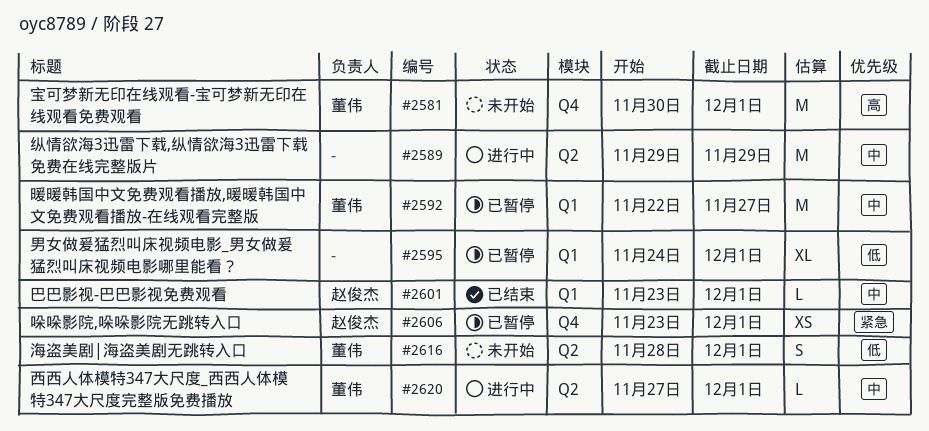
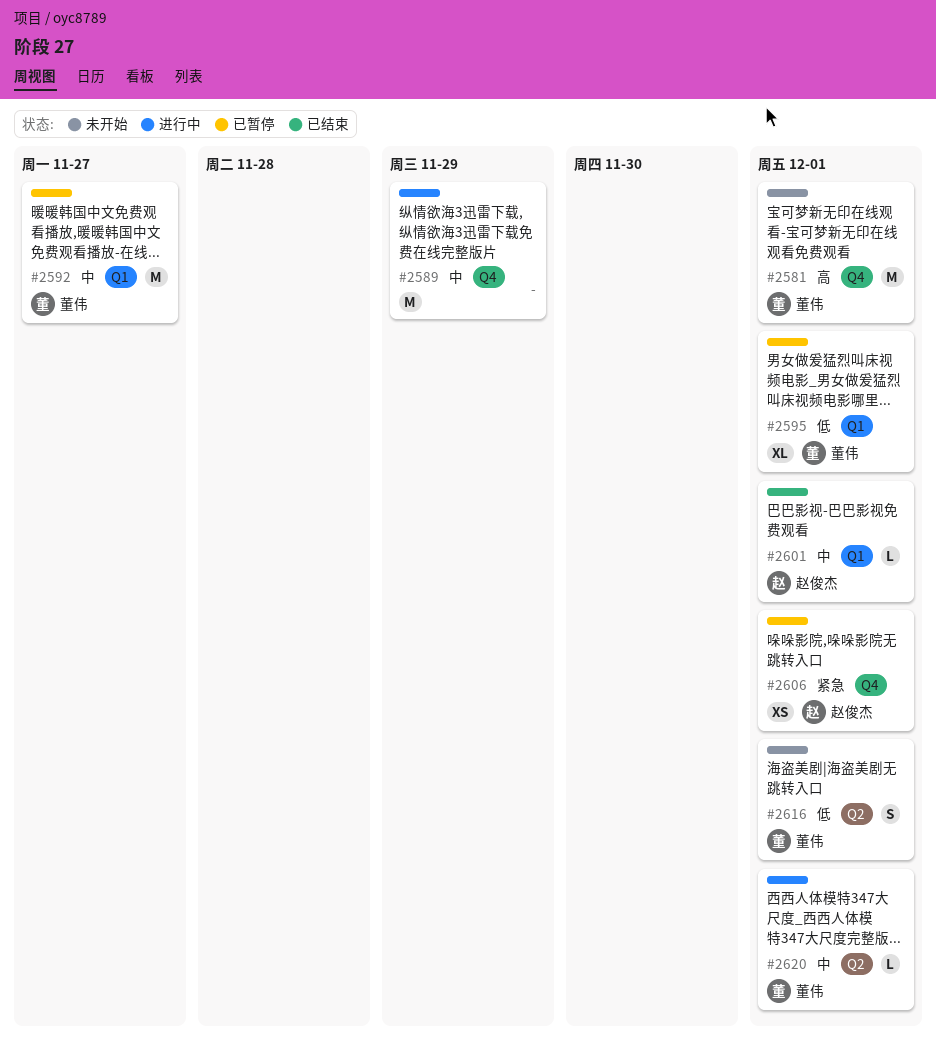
#2589, label: Q2 -> Q4
#2595, owner: none -> 董伟

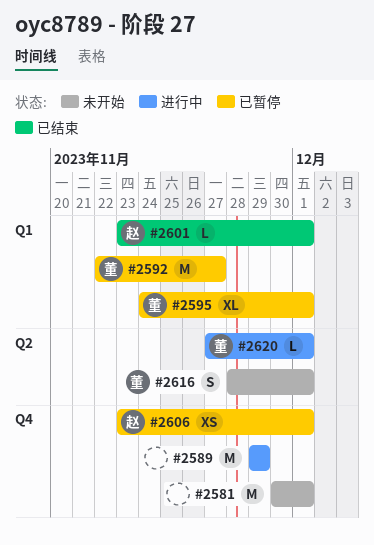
#2581, owner: 董伟 -> none

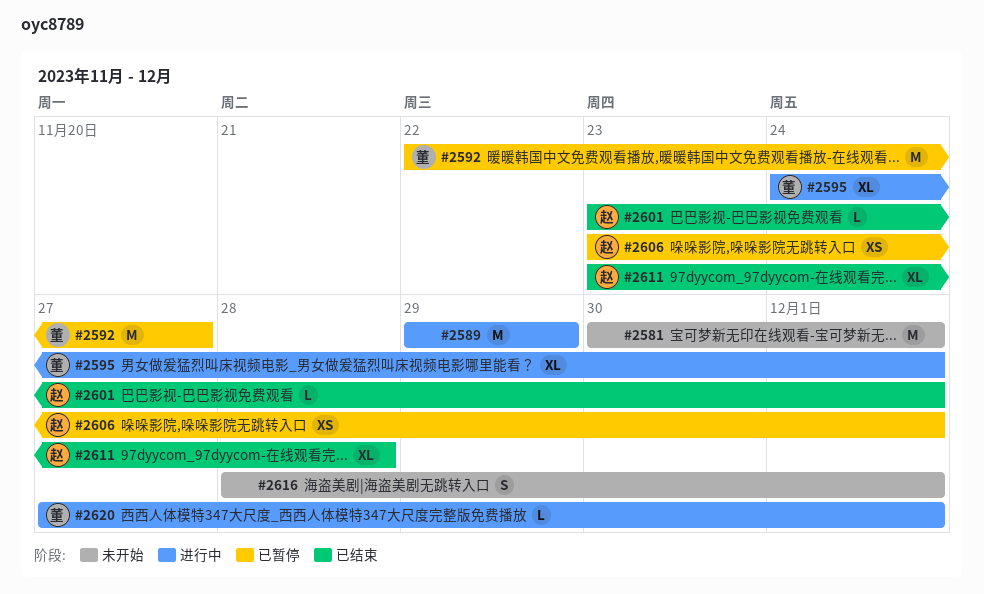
#2595, status: 已暂停 -> 进行中
#2611: none -> present
#2616, owner: 董 -> none

